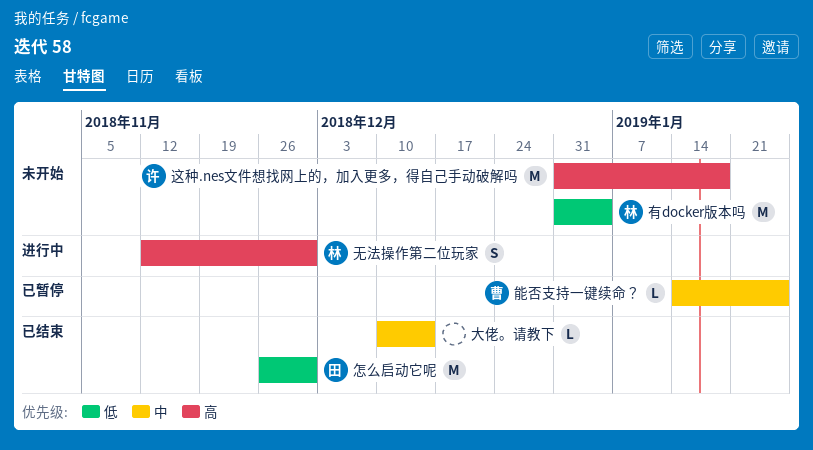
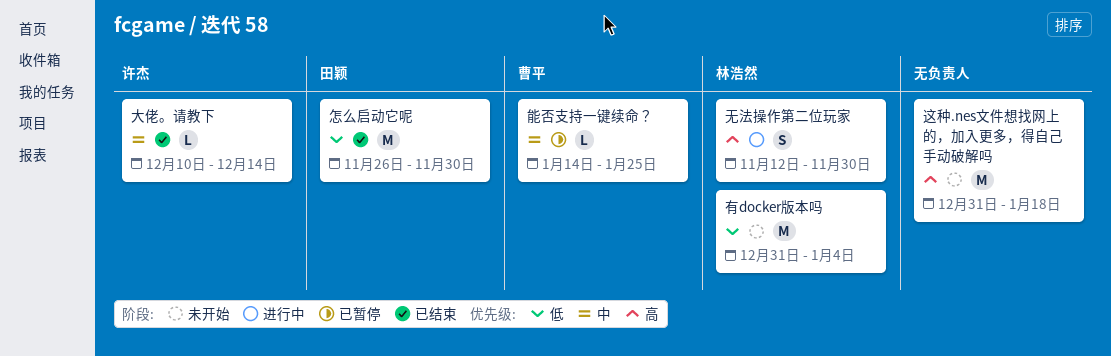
大佬。请教下, owner: none -> 许杰
这种.nes文件想找网上的，加入更多，得自己手动破解吗, owner: 许杰 -> none

